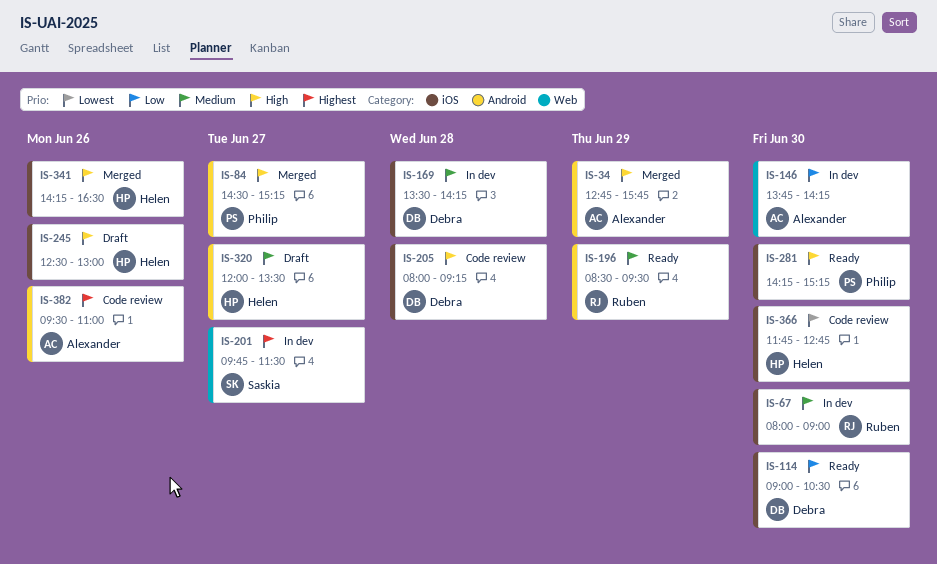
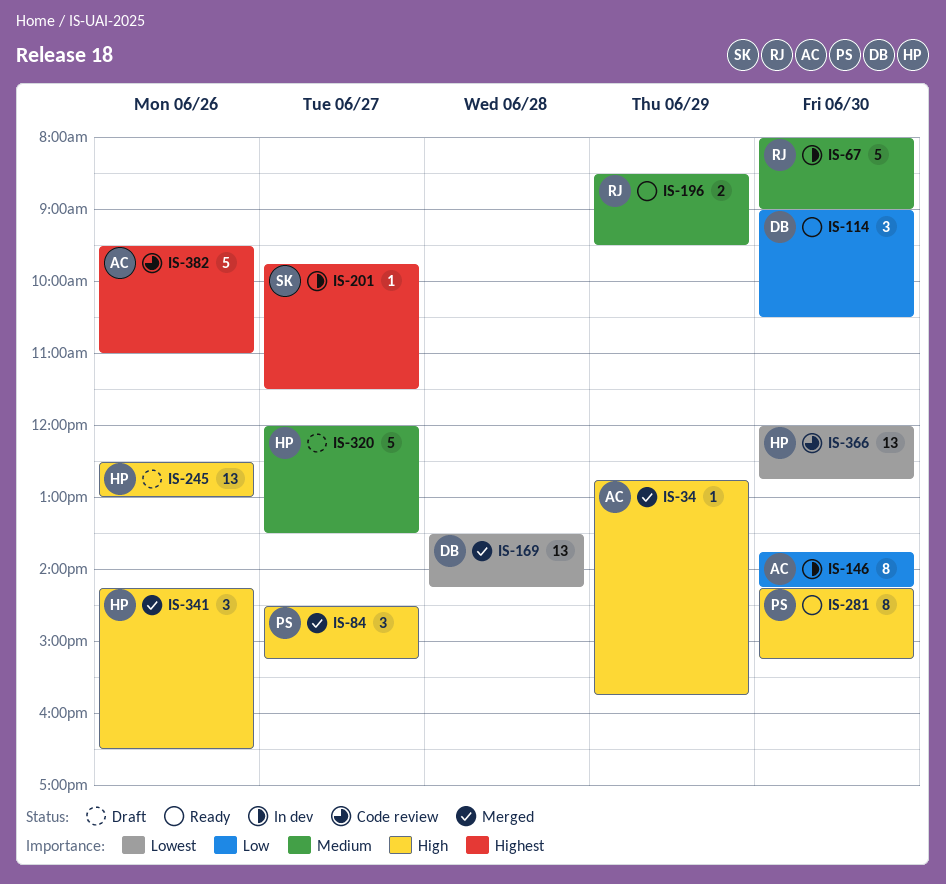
IS-169, status: In dev -> Merged
IS-169, priority: Medium -> Lowest
IS-205: present -> none
IS-366, begins: 11:45 -> 12:00

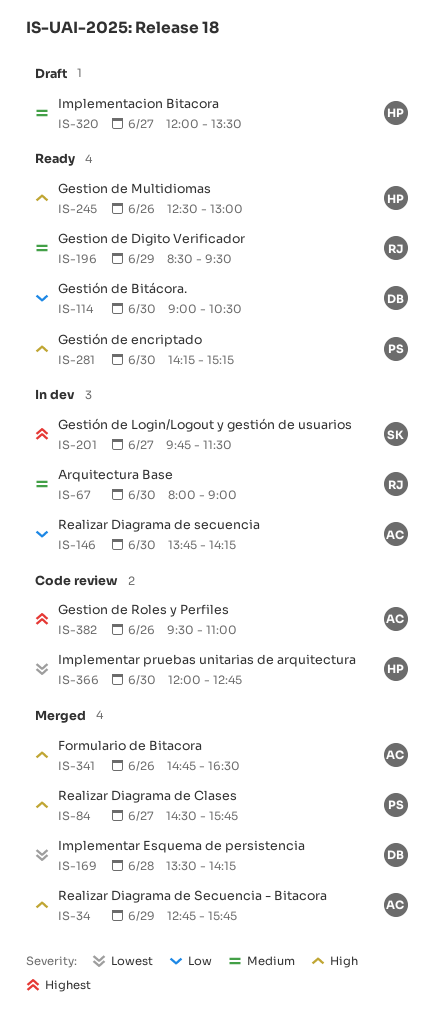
IS-84, ends: 15:15 -> 15:45
IS-245, status: Draft -> Ready
IS-341, owner: HP -> AC
IS-341, begins: 14:15 -> 14:45

